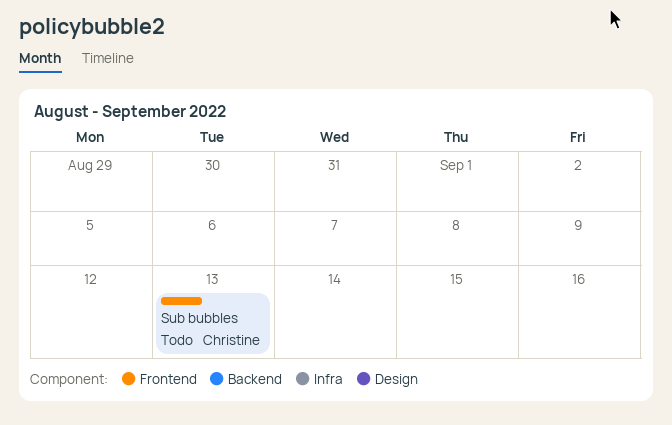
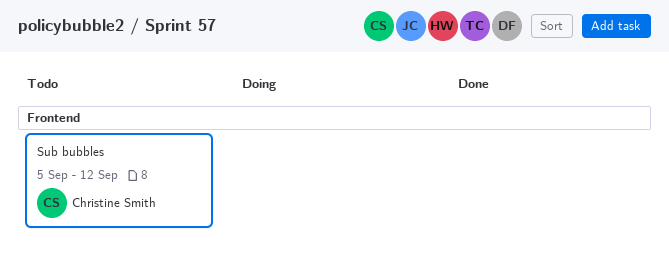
Sub bubbles, due: Sep 13 -> Sep 12

